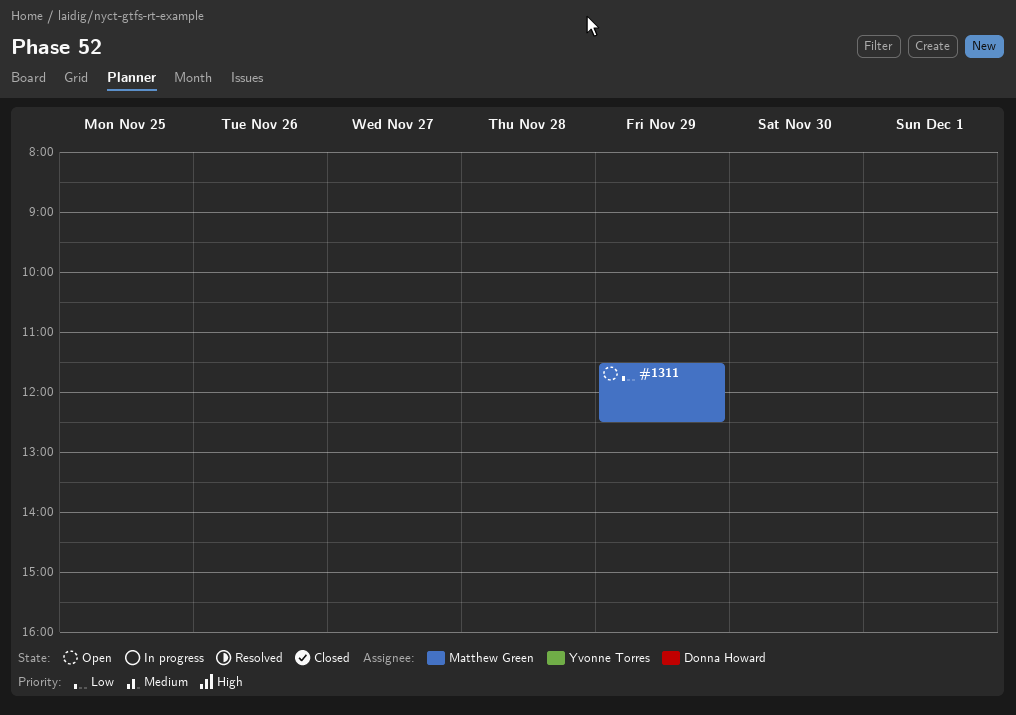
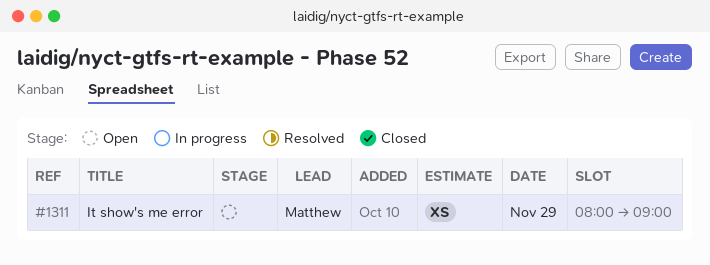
#1311, begins: 11:30 -> 08:00
#1311, ends: 12:30 -> 09:00

